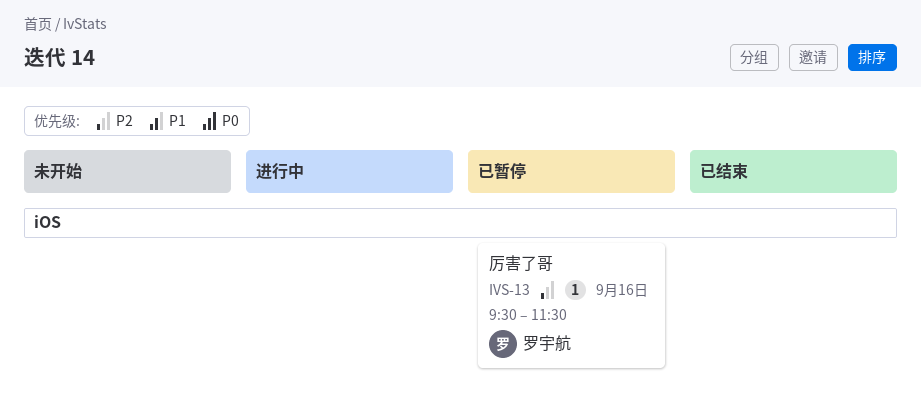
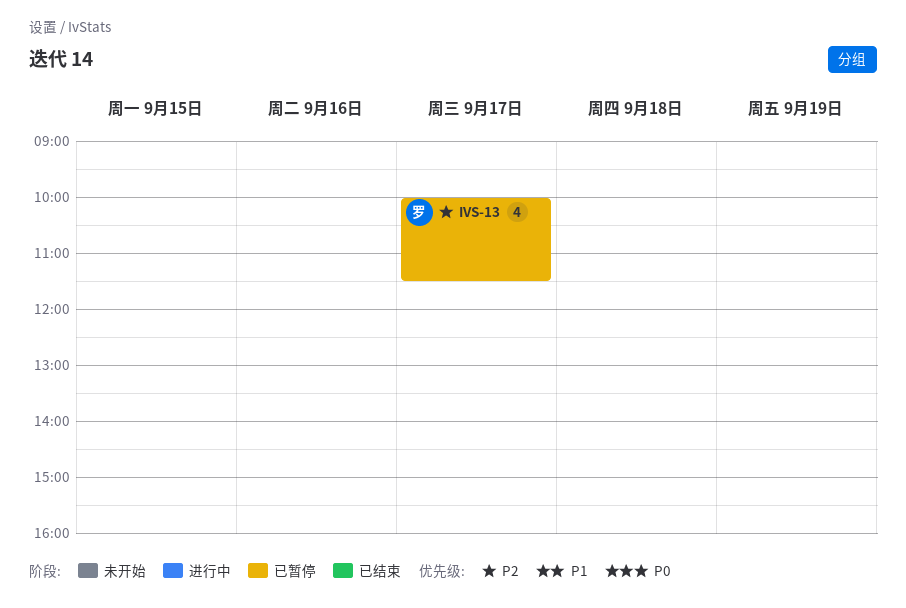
IVS-13, estimate: 1 -> 4
IVS-13, day: Sep 16 -> Sep 17
IVS-13, begins: 09:30 -> 10:00

